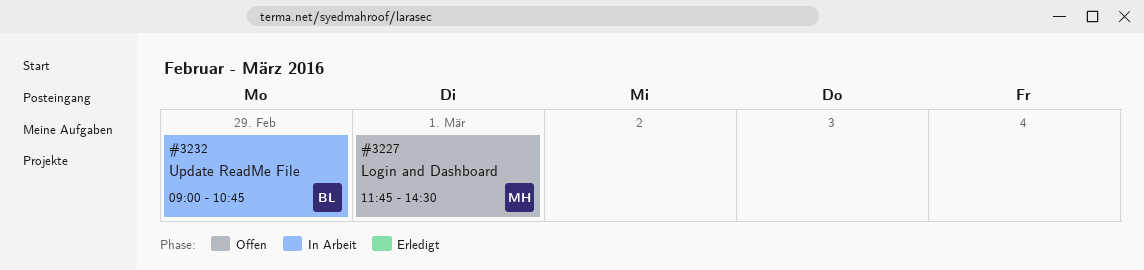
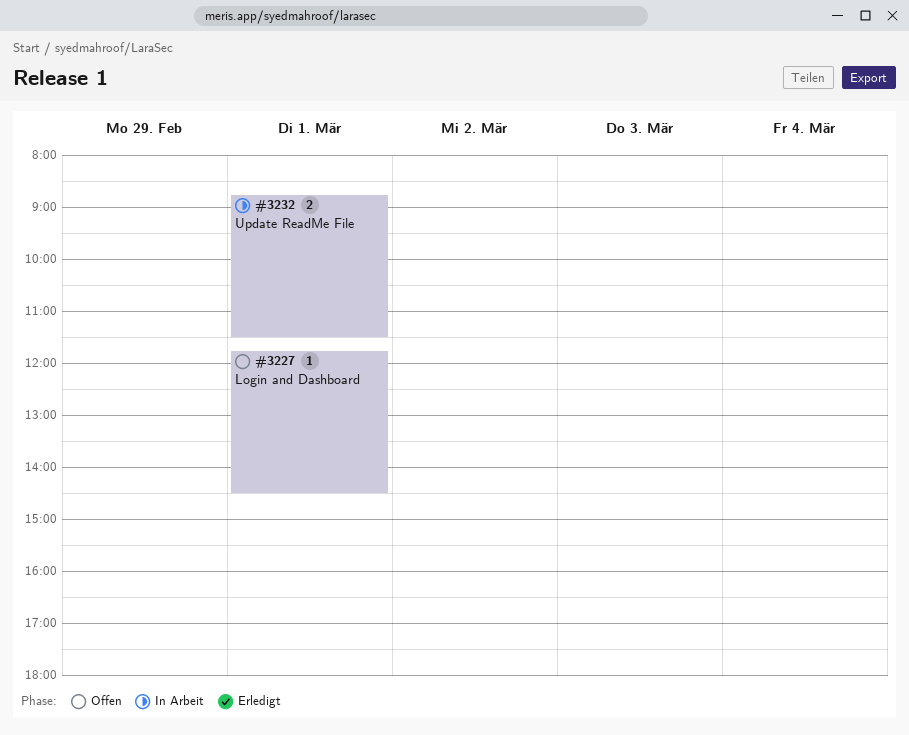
#3232, day: Feb 29 -> Mar 1
#3232, begins: 09:00 -> 08:45
#3232, ends: 10:45 -> 11:30

